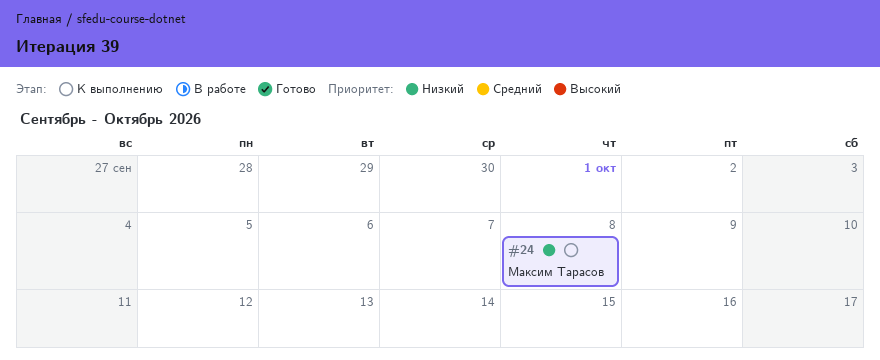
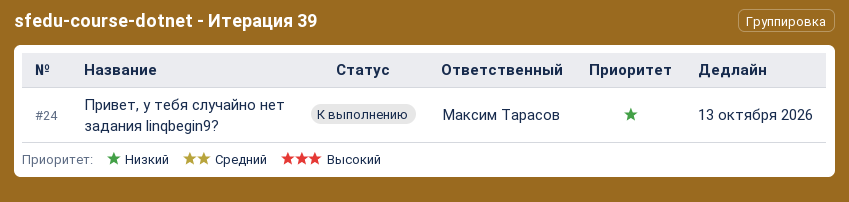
#24, due: Oct 8 -> Oct 13

